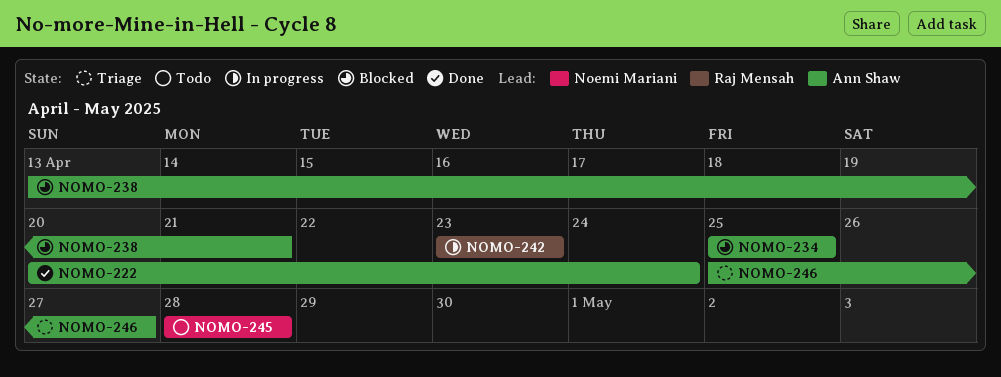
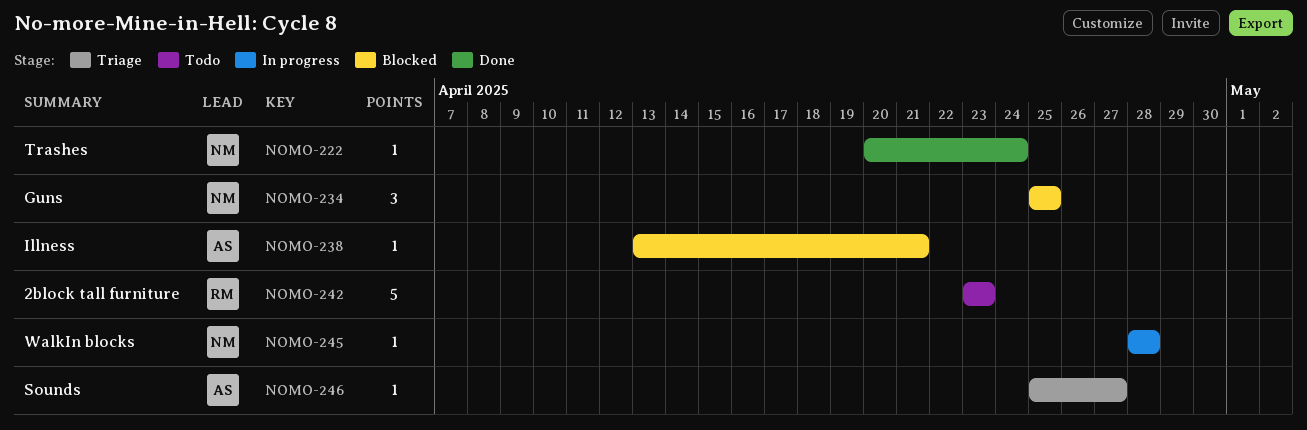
NOMO-222, owner: Ann Shaw -> Noemi Mariani
NOMO-234, owner: Ann Shaw -> Noemi Mariani
NOMO-242, status: In progress -> Todo
NOMO-245, status: Todo -> In progress

